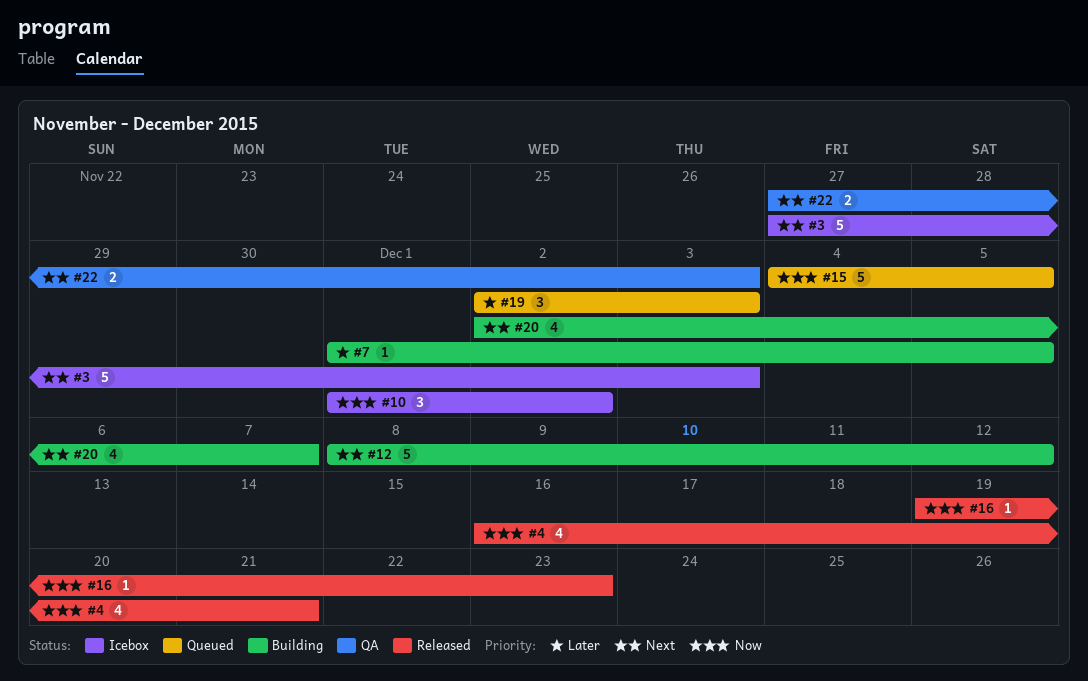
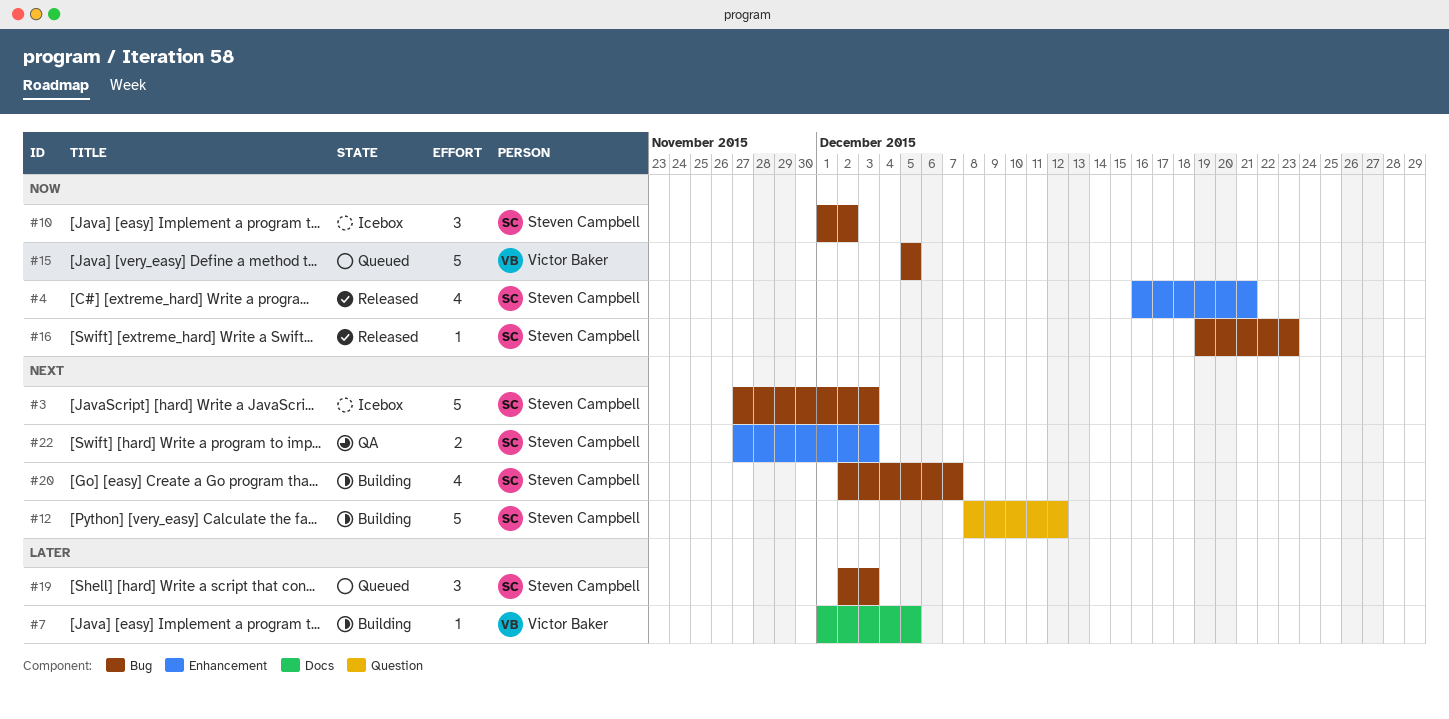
#15, start: Dec 4 -> Dec 5

